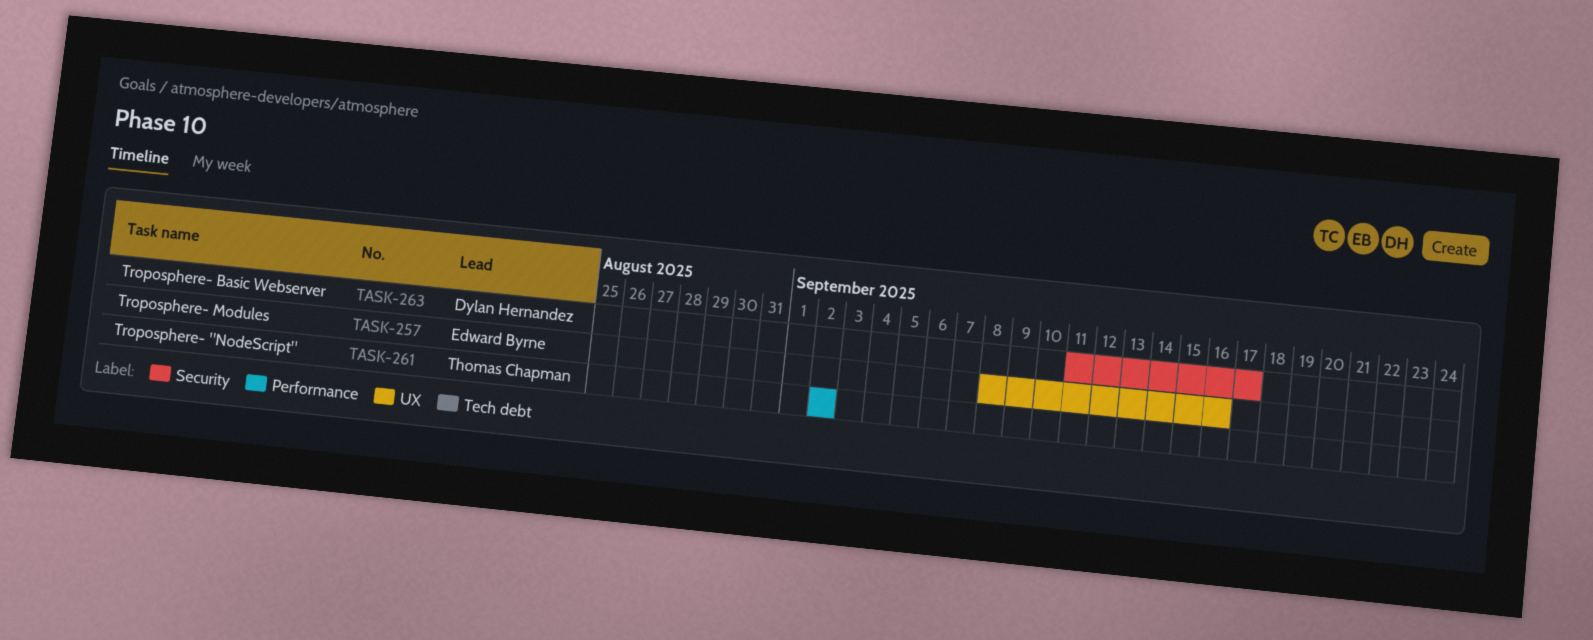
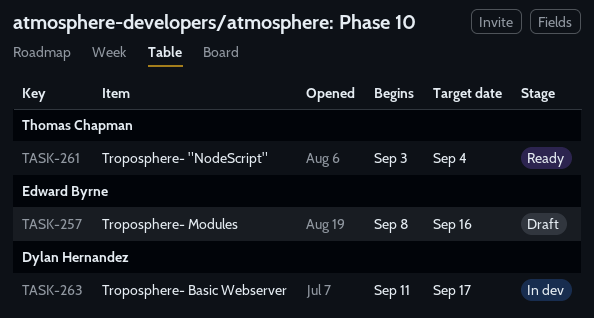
TASK-261, start: Sep 2 -> Sep 3
TASK-261, due: Sep 2 -> Sep 4

